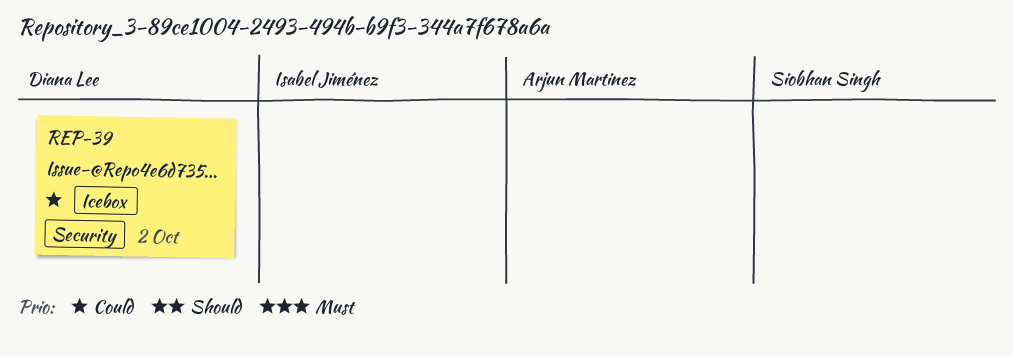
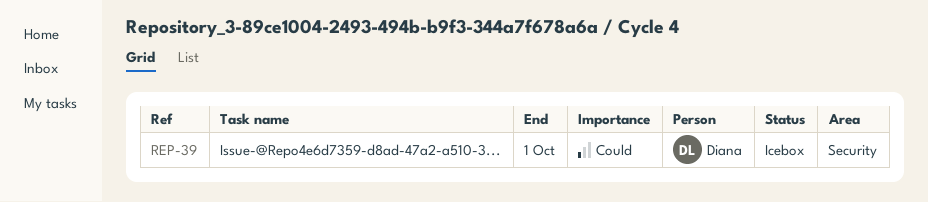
REP-39, due: Oct 2 -> Oct 1

